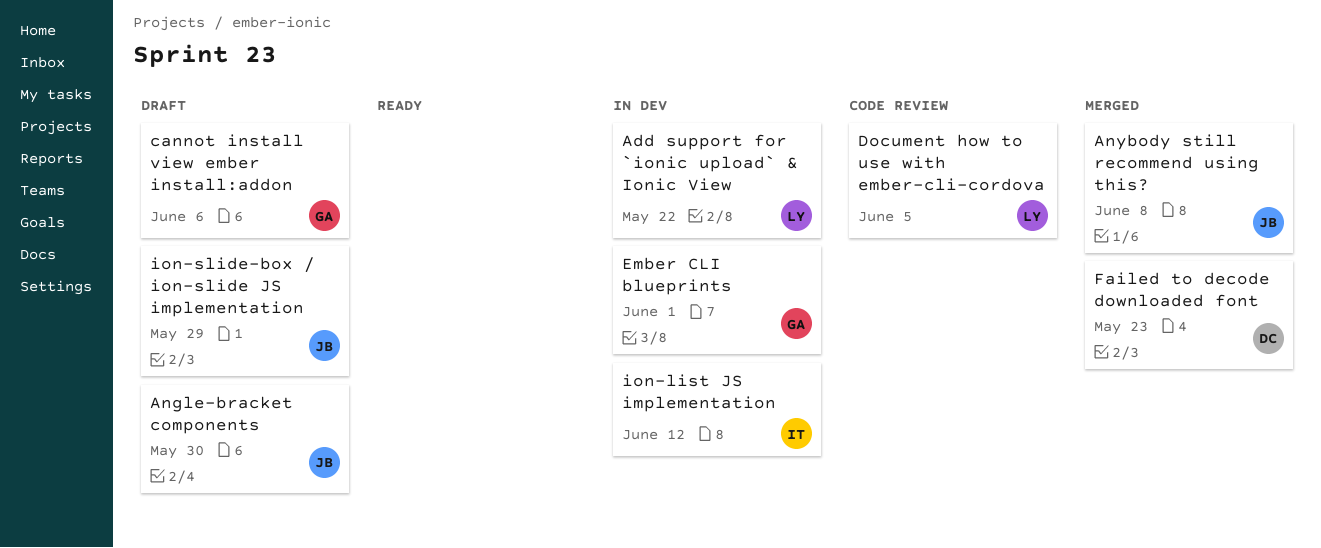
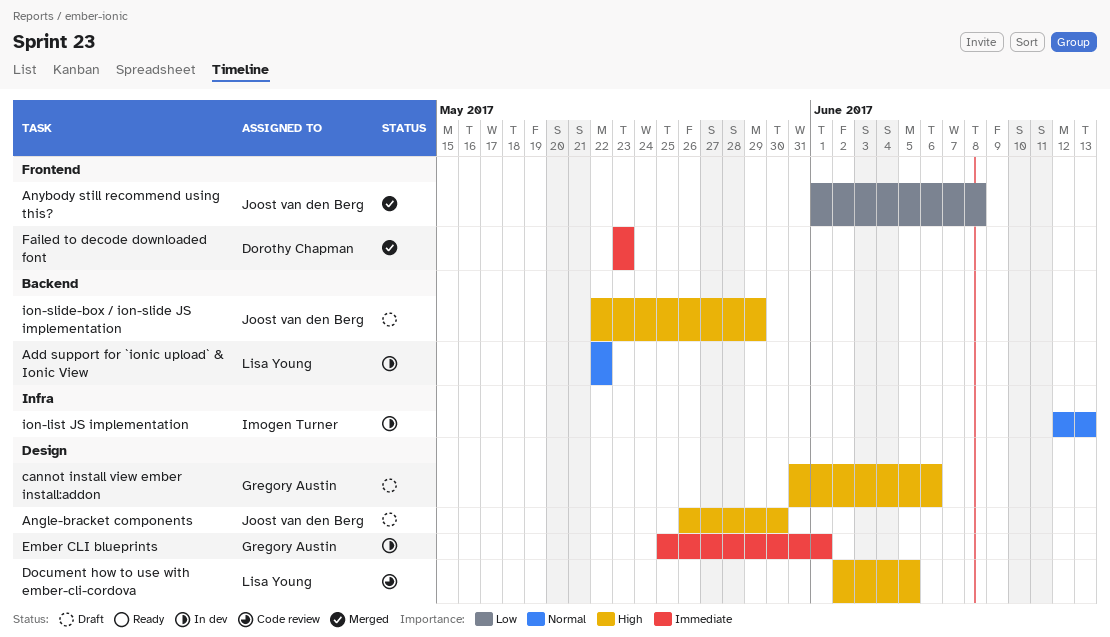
ion-list JS implementation, due: Jun 12 -> Jun 13

